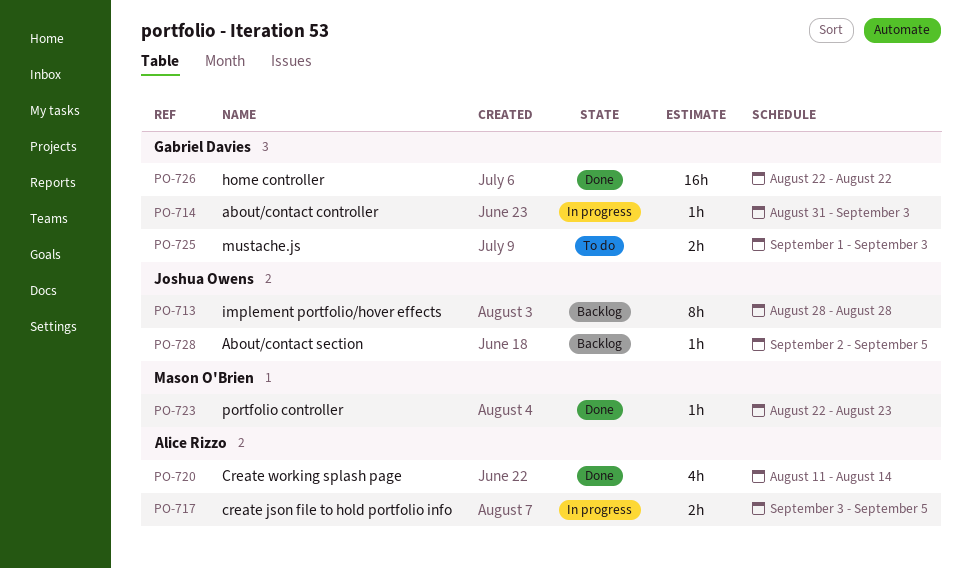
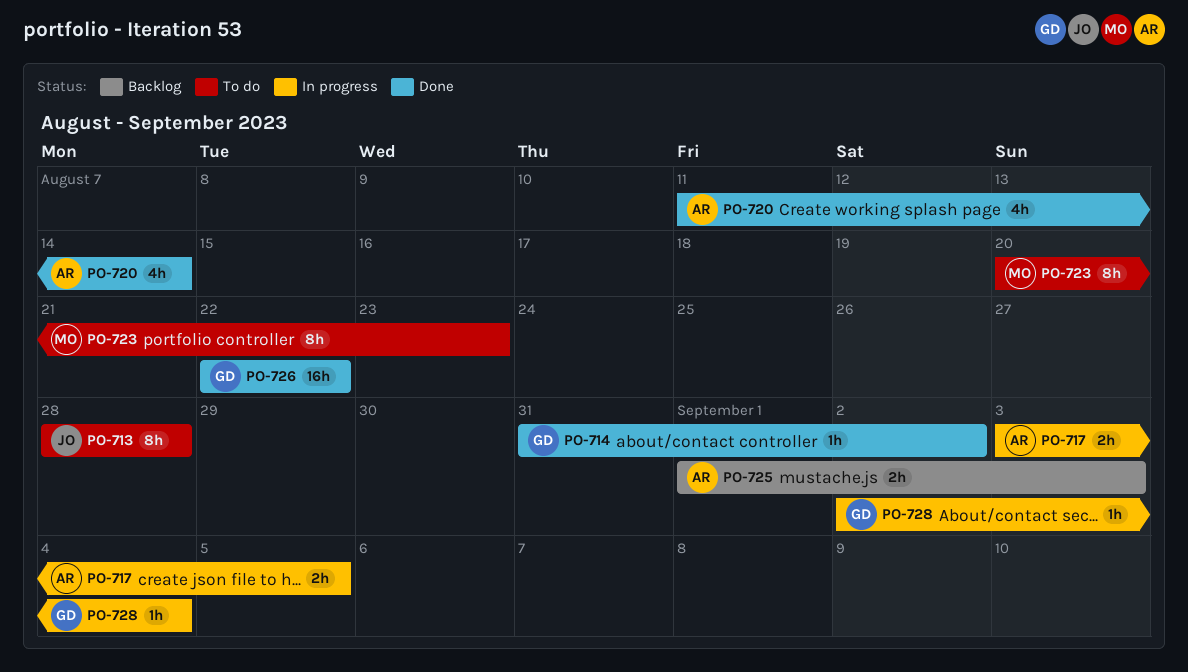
PO-713, status: Backlog -> To do
PO-714, status: In progress -> Done
PO-714, due: Sep 3 -> Sep 2
PO-723, status: Done -> To do
PO-723, estimate: 1h -> 8h
PO-723, start: Aug 22 -> Aug 20
PO-725, status: To do -> Backlog
PO-725, owner: Gabriel Davies -> Alice Rizzo
PO-728, status: Backlog -> In progress
PO-728, owner: Joshua Owens -> Gabriel Davies
PO-728, due: Sep 5 -> Sep 4

